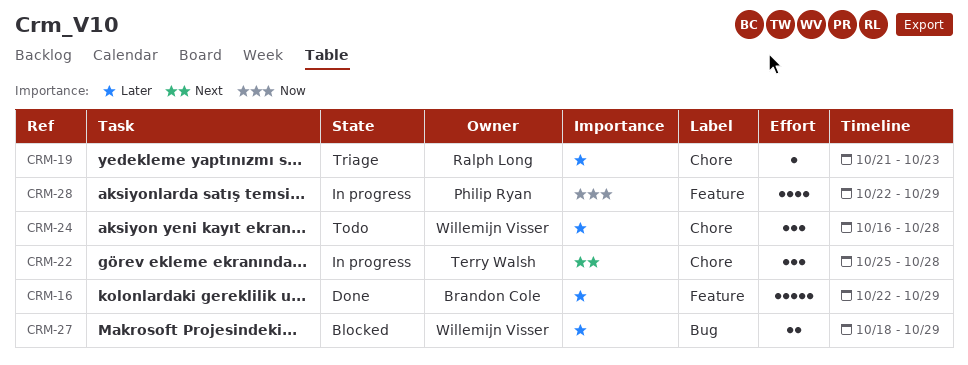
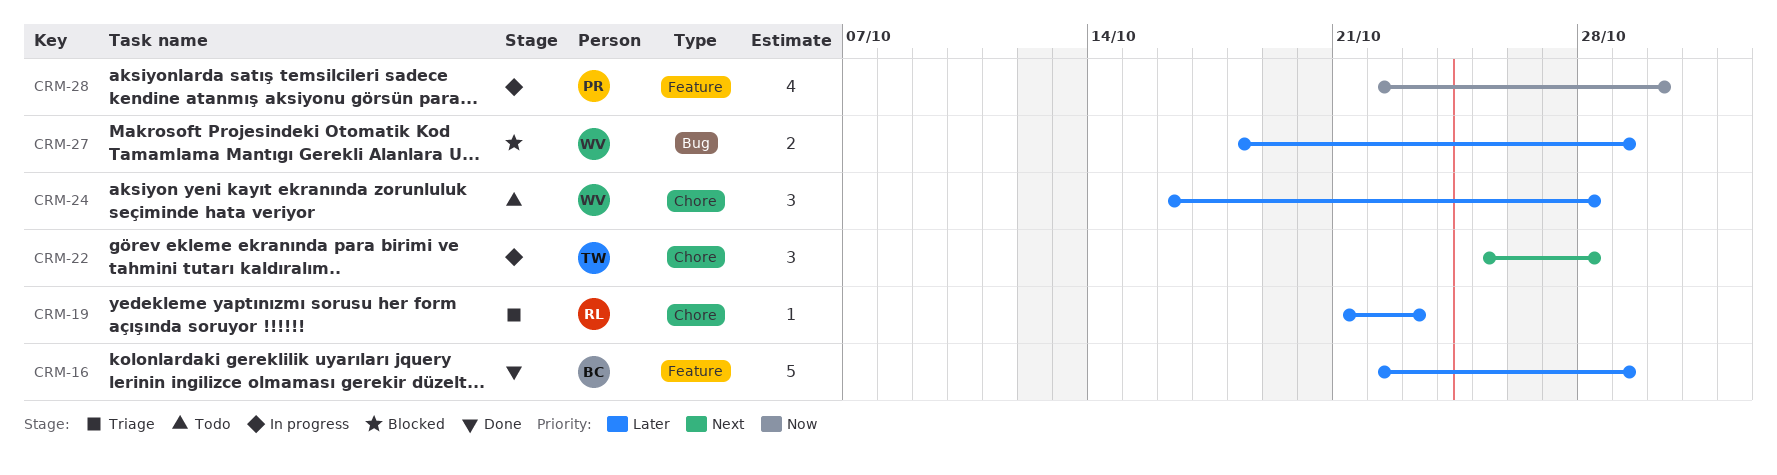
CRM-28, due: Oct 29 -> Oct 30

